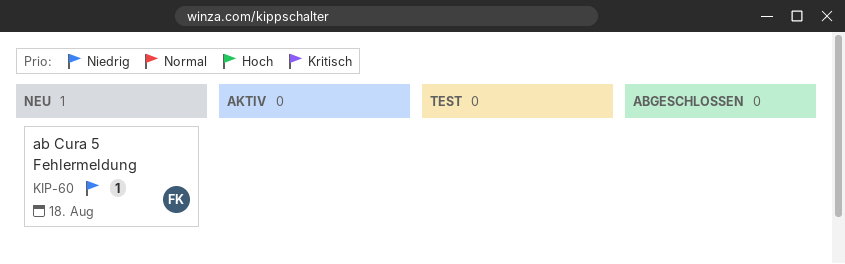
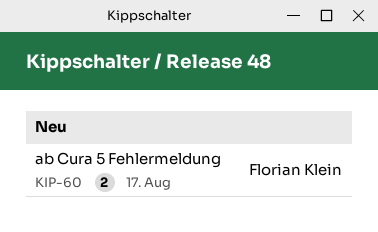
KIP-60, estimate: 1 -> 2
KIP-60, due: Aug 18 -> Aug 17

